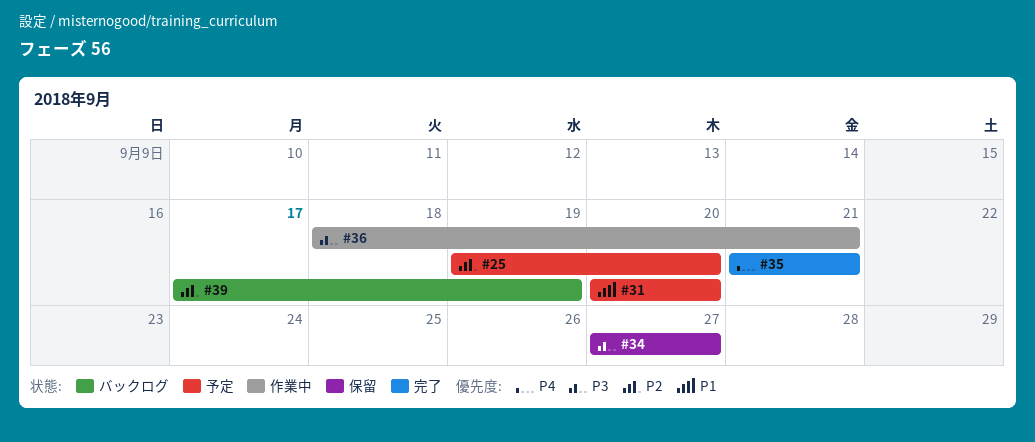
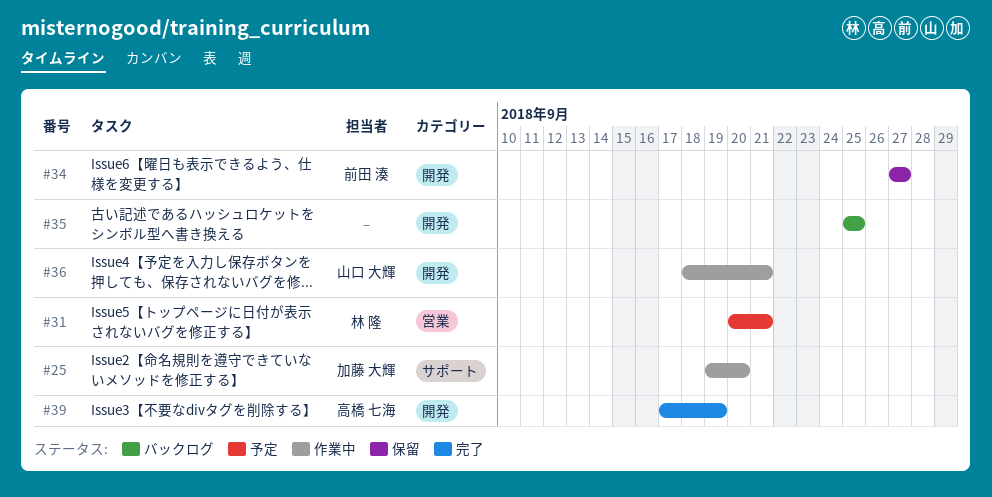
#25, status: 予定 -> 作業中
#31, due: Sep 20 -> Sep 21
#35, status: 完了 -> バックログ
#35, start: Sep 21 -> Sep 25
#35, due: Sep 21 -> Sep 25
#39, status: バックログ -> 完了

